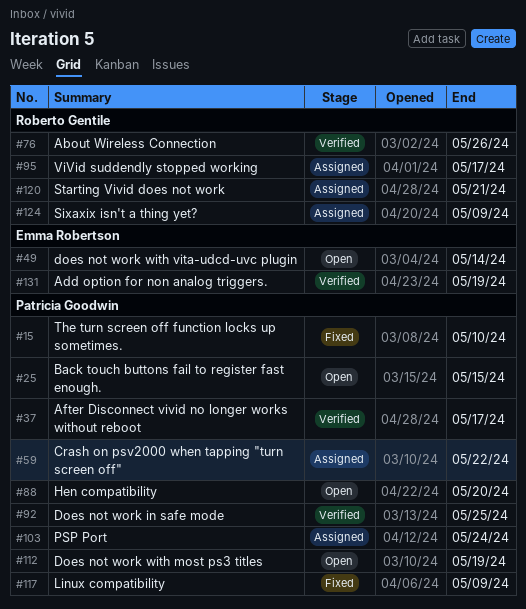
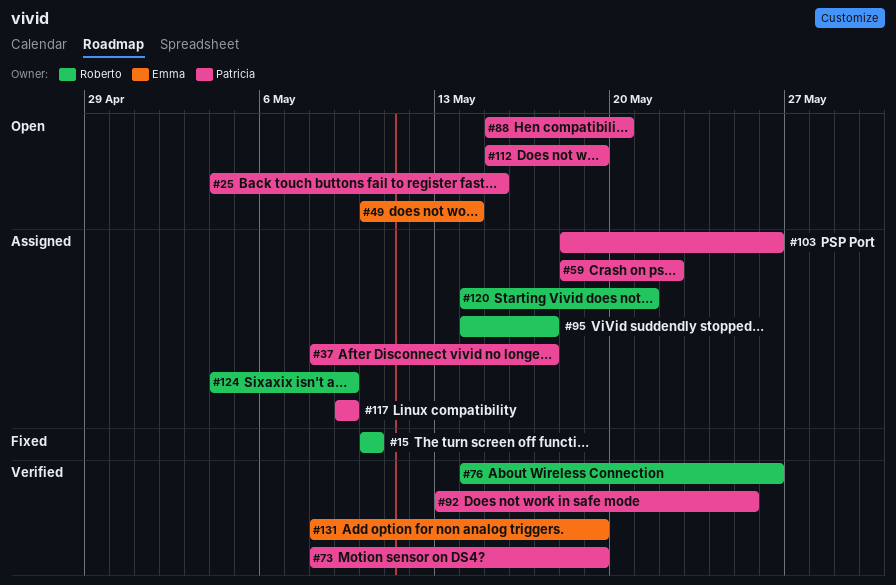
#15, owner: Patricia Goodwin -> Roberto Gentile
#37, status: Verified -> Assigned
#73: none -> present
#103, due: May 24 -> May 26
#117, status: Fixed -> Assigned

